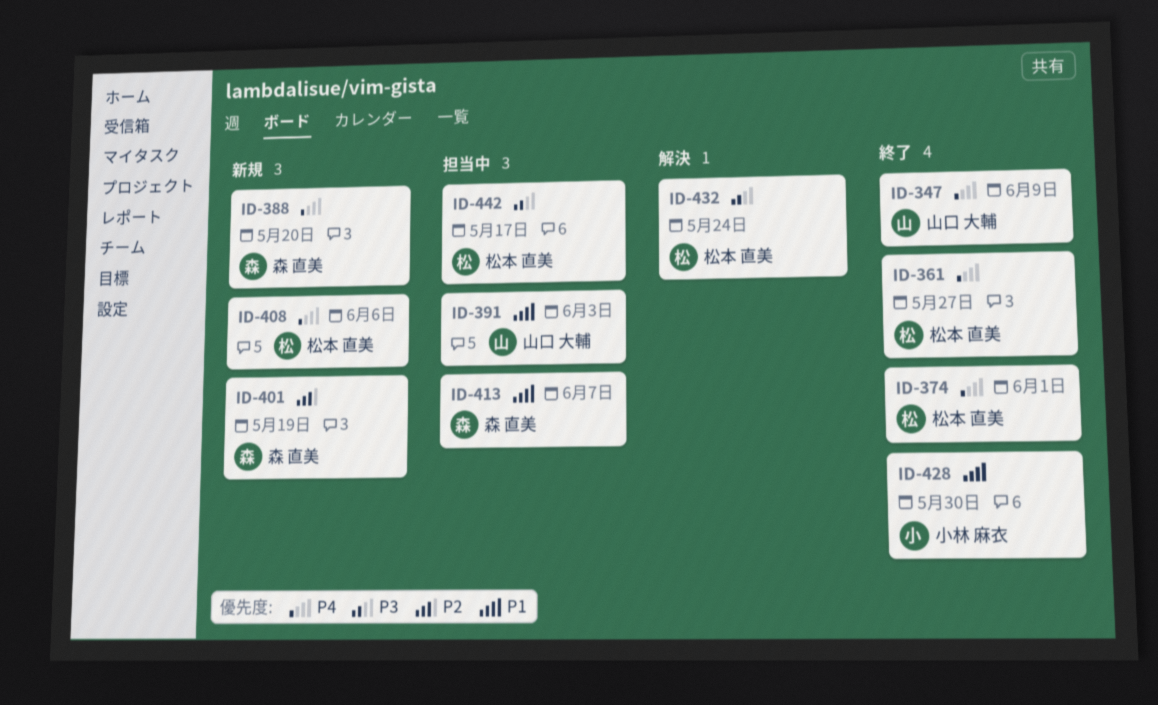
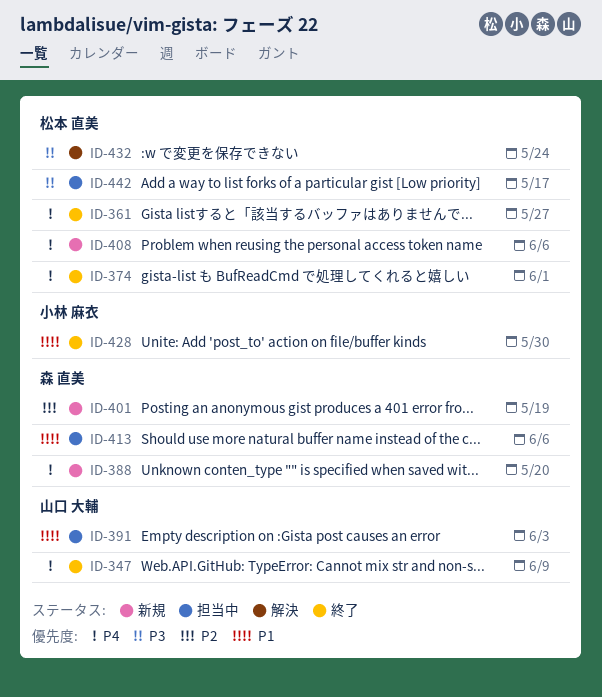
ID-413, due: Jun 7 -> Jun 6

